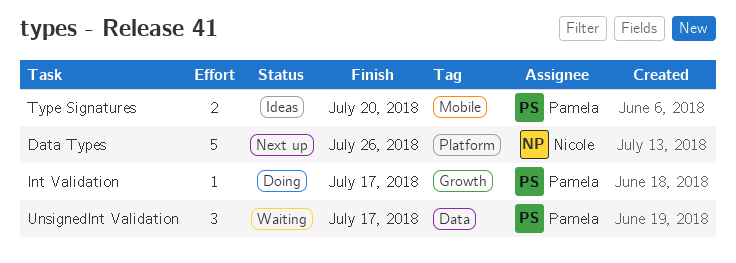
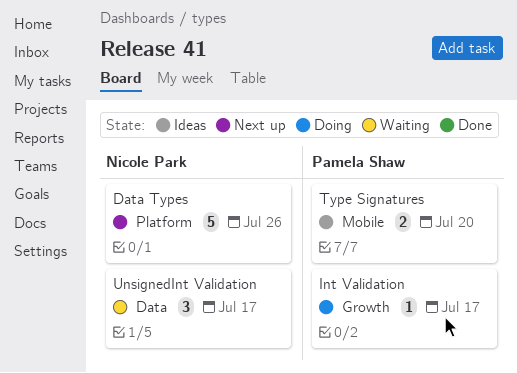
UnsignedInt Validation, owner: Pamela Shaw -> Nicole Park

